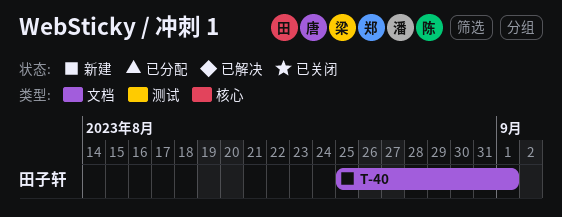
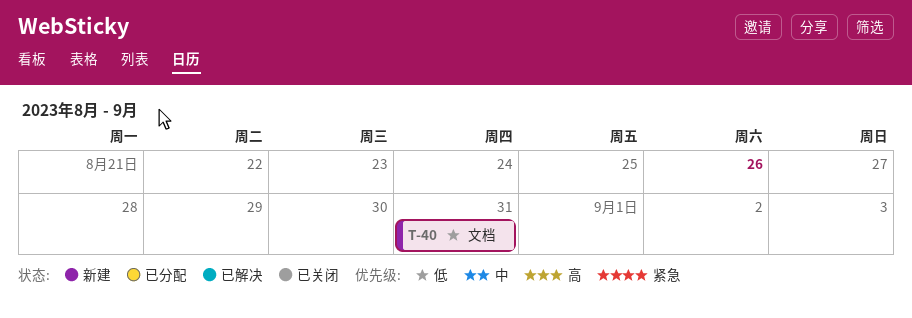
T-40, due: Sep 1 -> Aug 31

